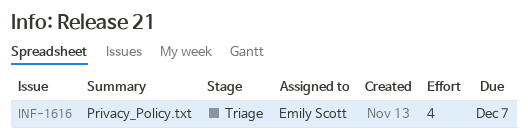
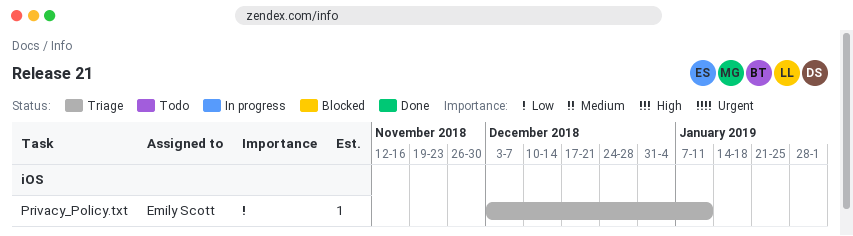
Privacy_Policy.txt, estimate: 4 -> 1
Privacy_Policy.txt, due: Dec 7 -> Jan 11

